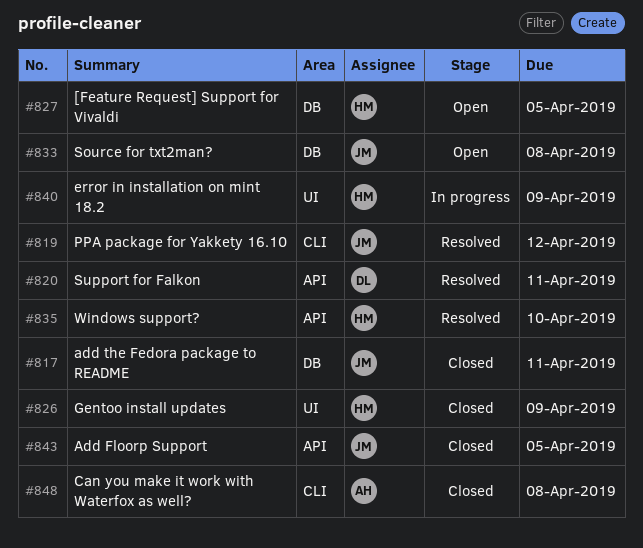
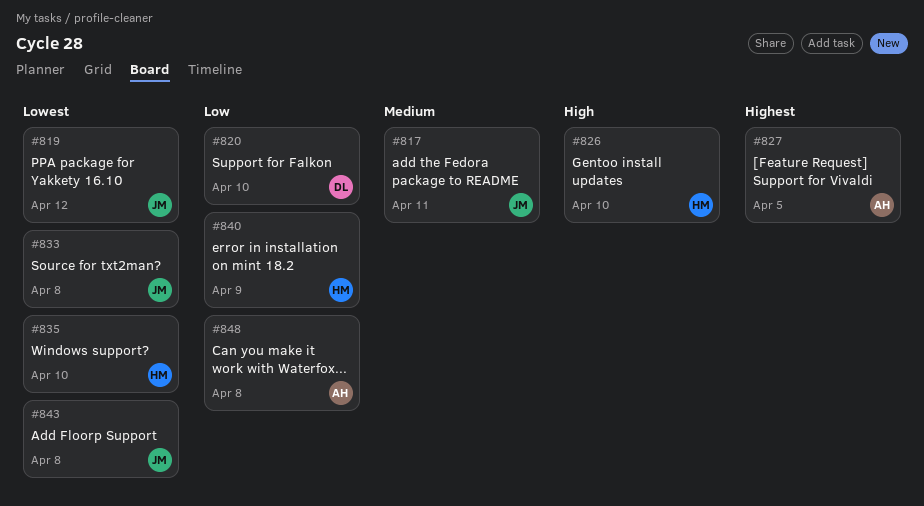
#820, due: Apr 11 -> Apr 10
#826, due: Apr 9 -> Apr 10
#827, owner: HM -> AH
#843, due: Apr 5 -> Apr 8

